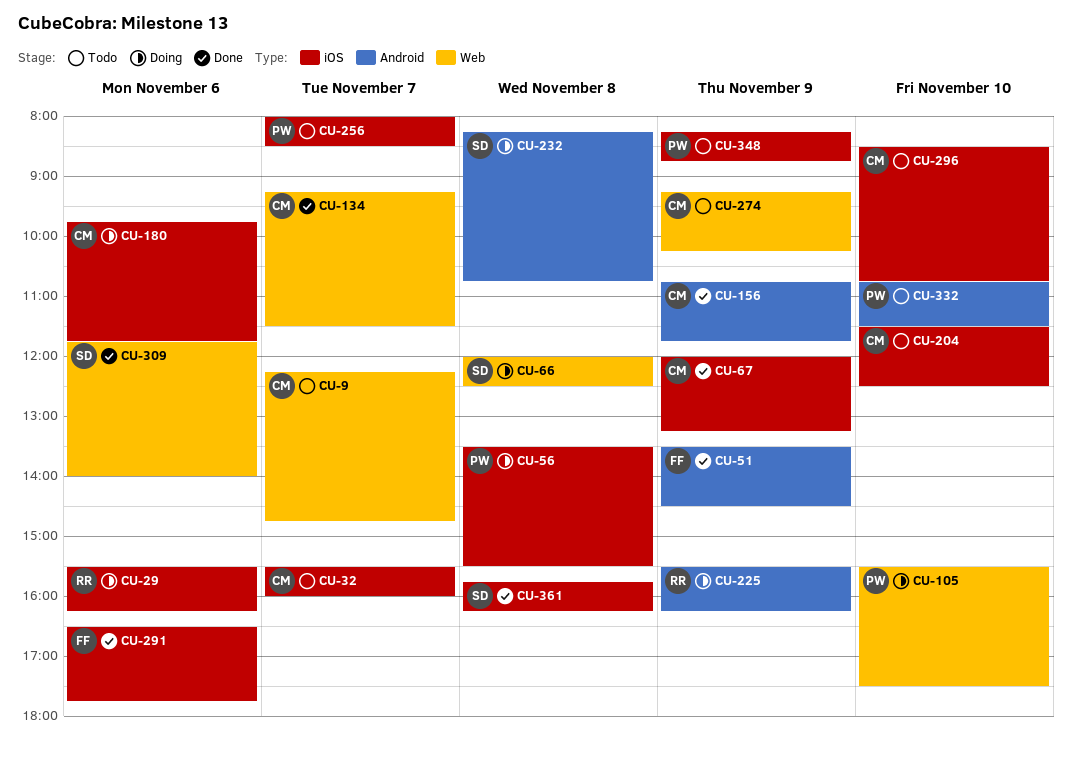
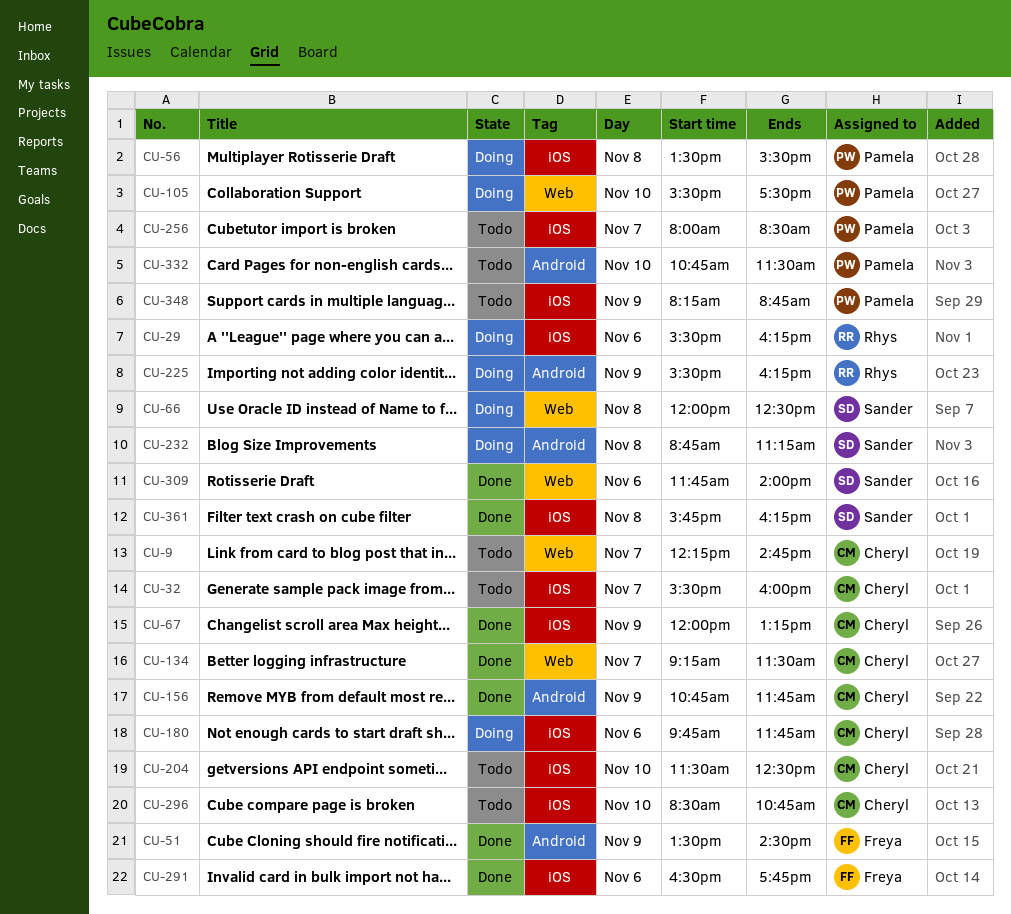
CU-232, begins: 08:15 -> 08:45
CU-232, ends: 10:45 -> 11:15
CU-274: present -> none

